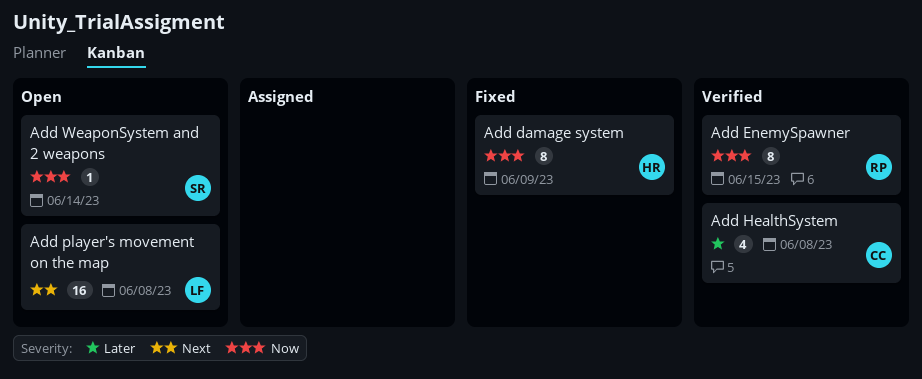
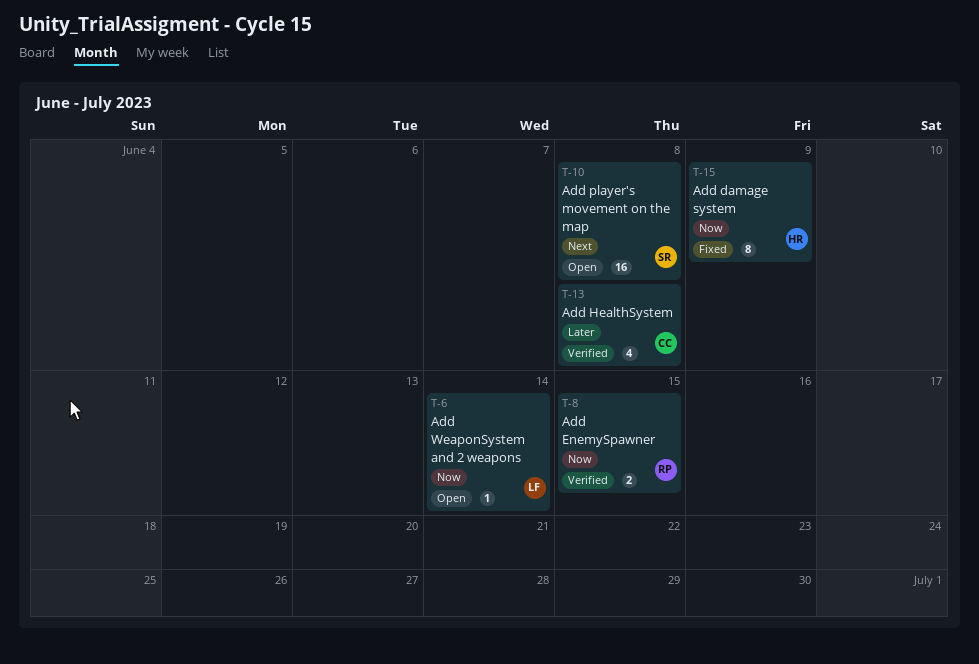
Add EnemySpawner, estimate: 8 -> 2
Add player's movement on the map, owner: LF -> SR
Add WeaponSystem and 2 weapons, owner: SR -> LF

